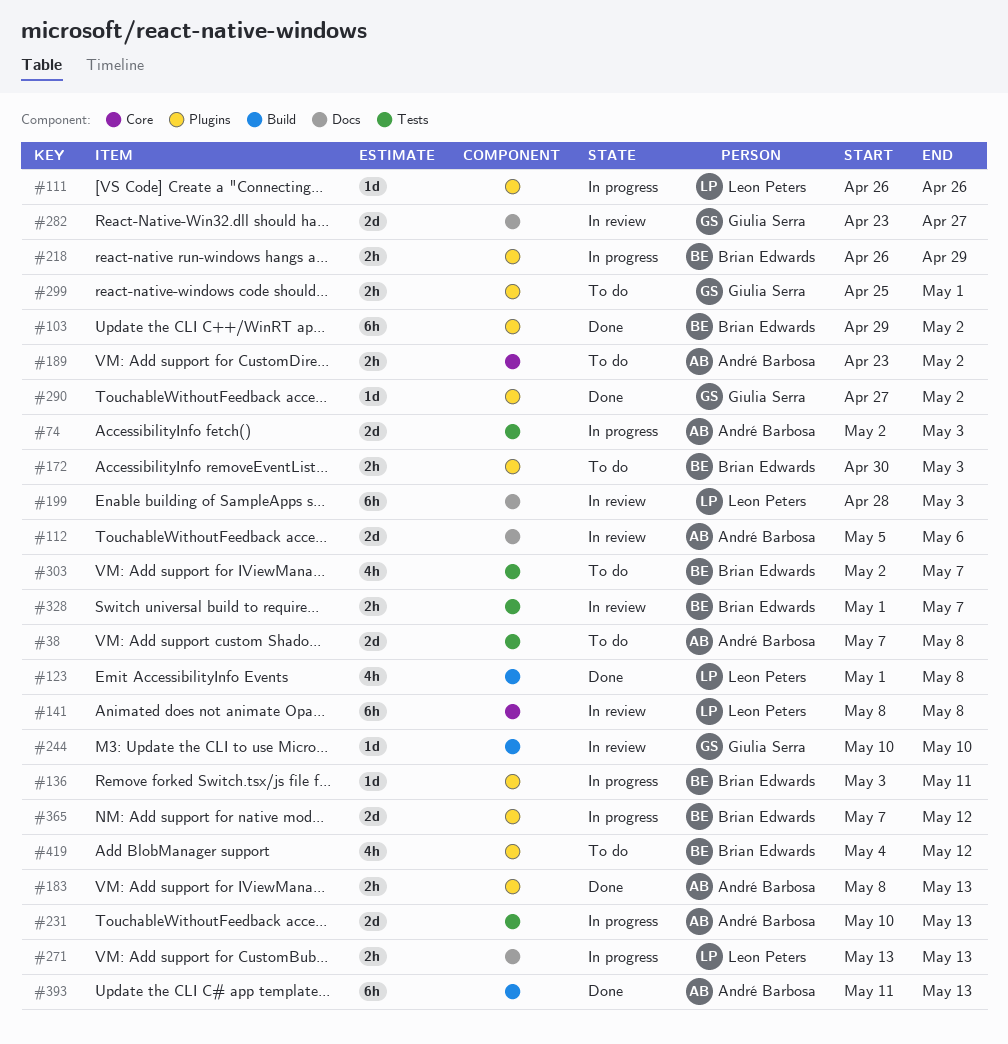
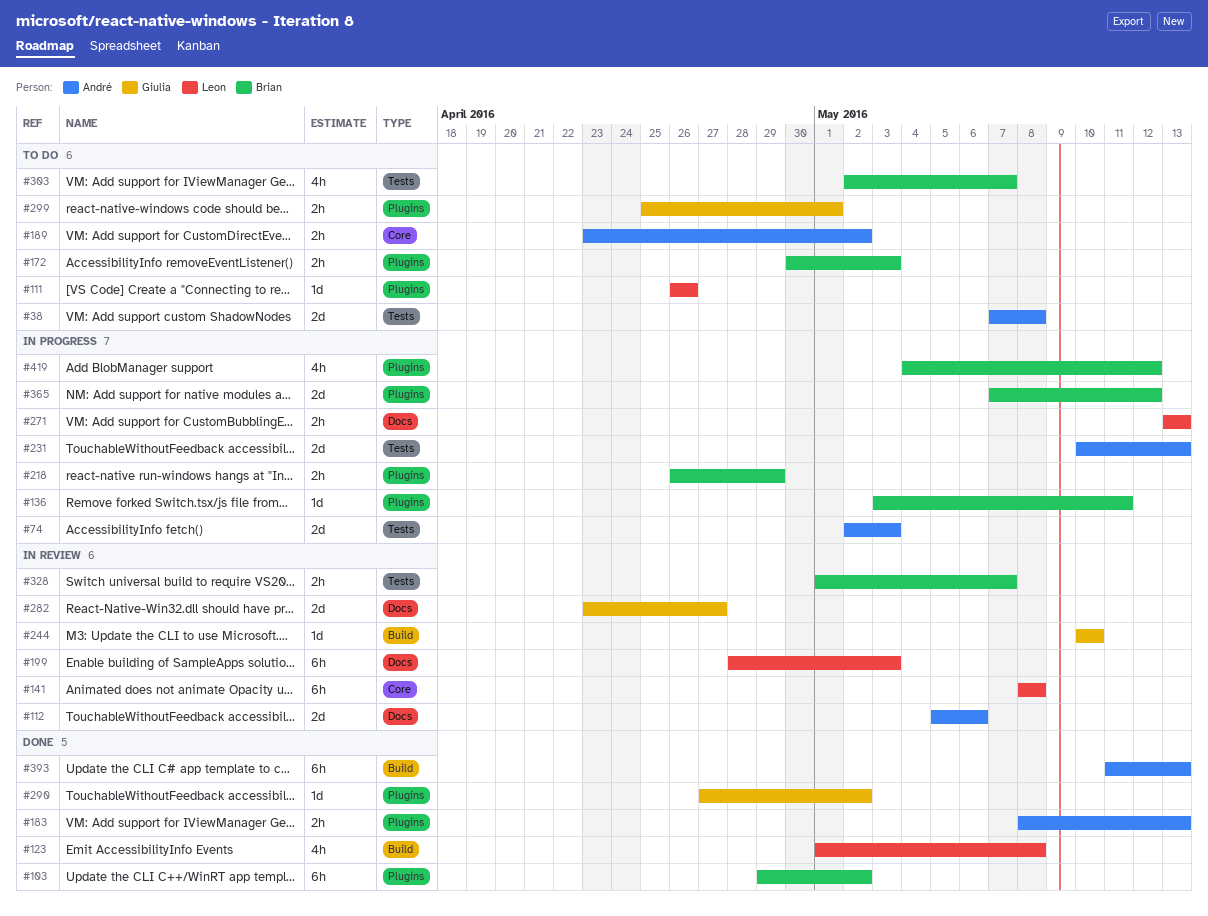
#111, status: In progress -> To do
#419, status: To do -> In progress

